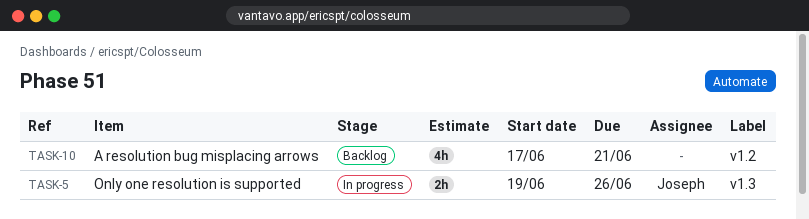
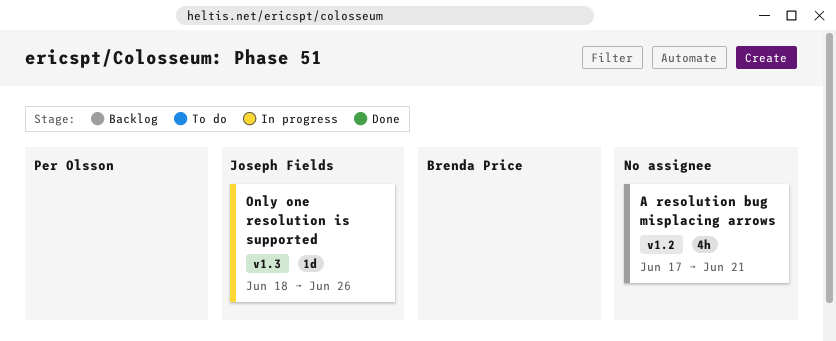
Only one resolution is supported, estimate: 2h -> 1d
Only one resolution is supported, start: Jun 19 -> Jun 18

